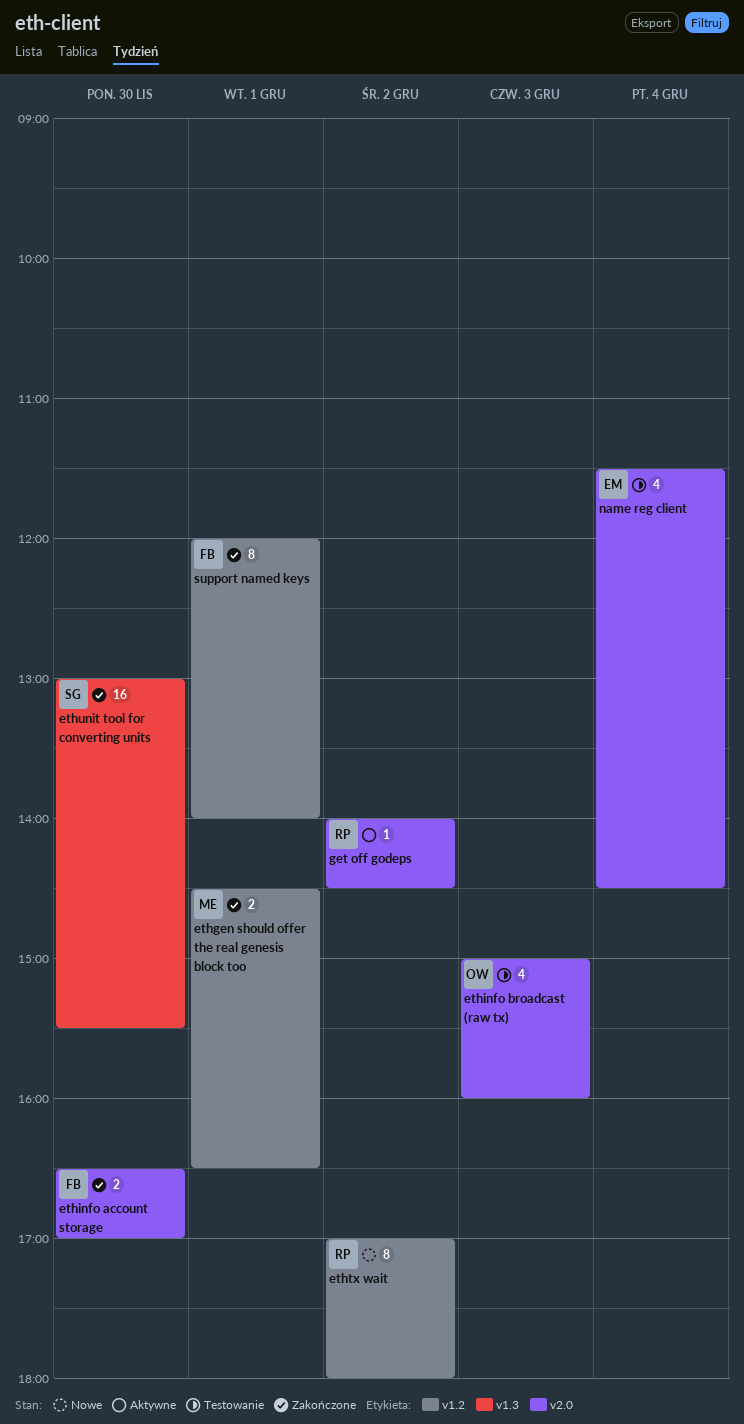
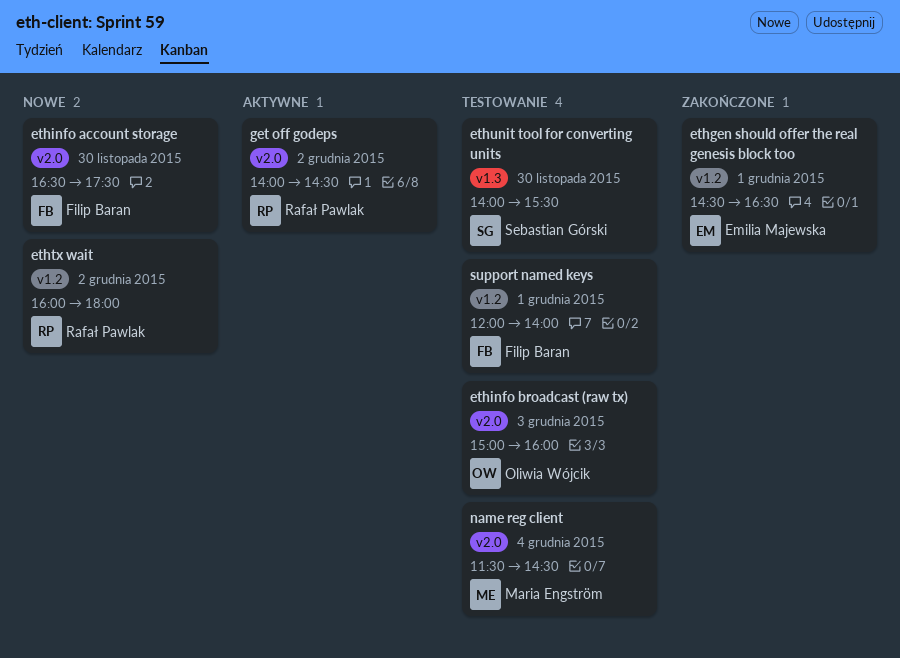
ethgen should offer the real genesis block too, owner: Maria Engström -> Emilia Majewska
ethinfo account storage, status: Zakończone -> Nowe
ethinfo account storage, ends: 17:00 -> 17:30
ethtx wait, begins: 17:00 -> 16:00
ethunit tool for converting units, status: Zakończone -> Testowanie
ethunit tool for converting units, begins: 13:00 -> 14:00
name reg client, owner: Emilia Majewska -> Maria Engström
support named keys, status: Zakończone -> Testowanie

